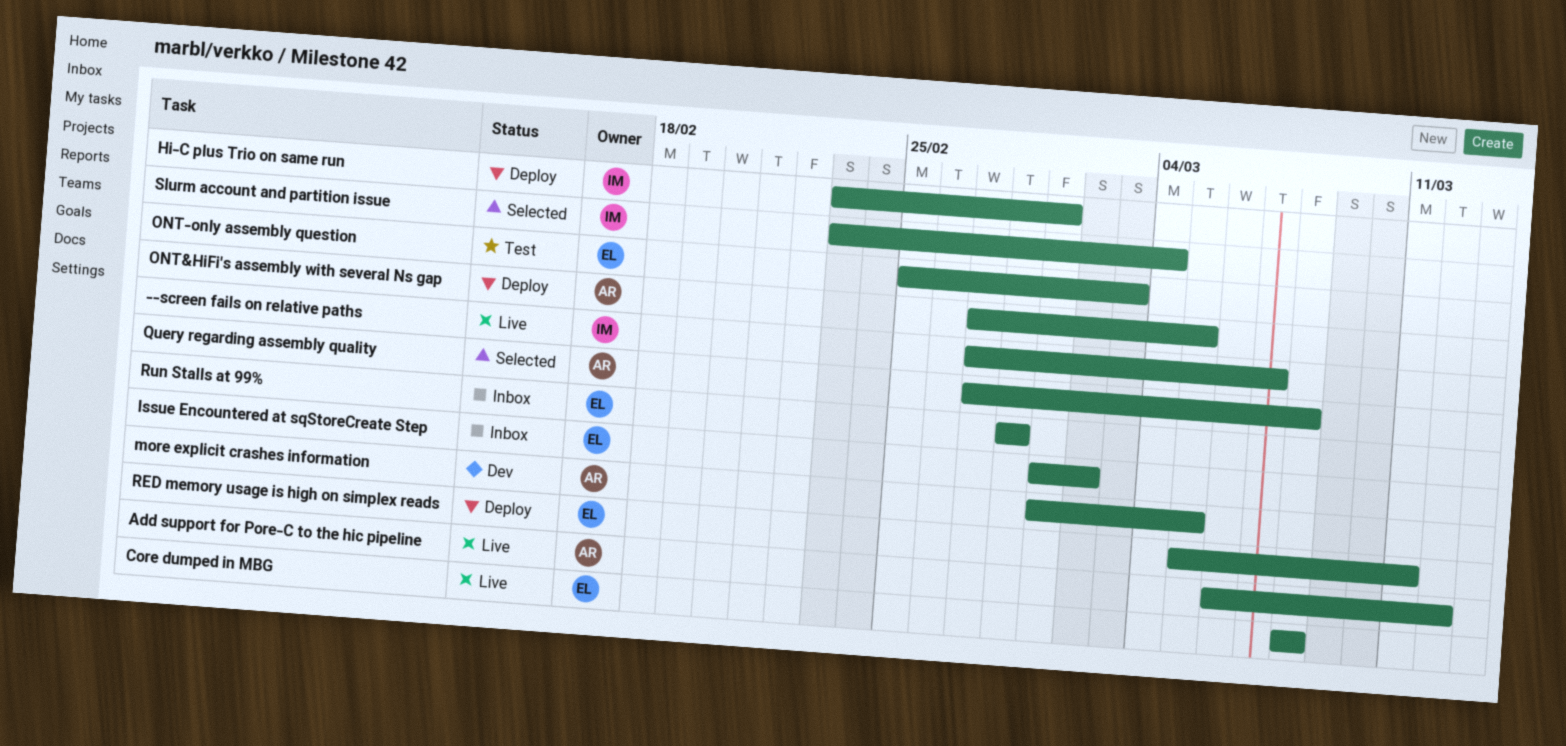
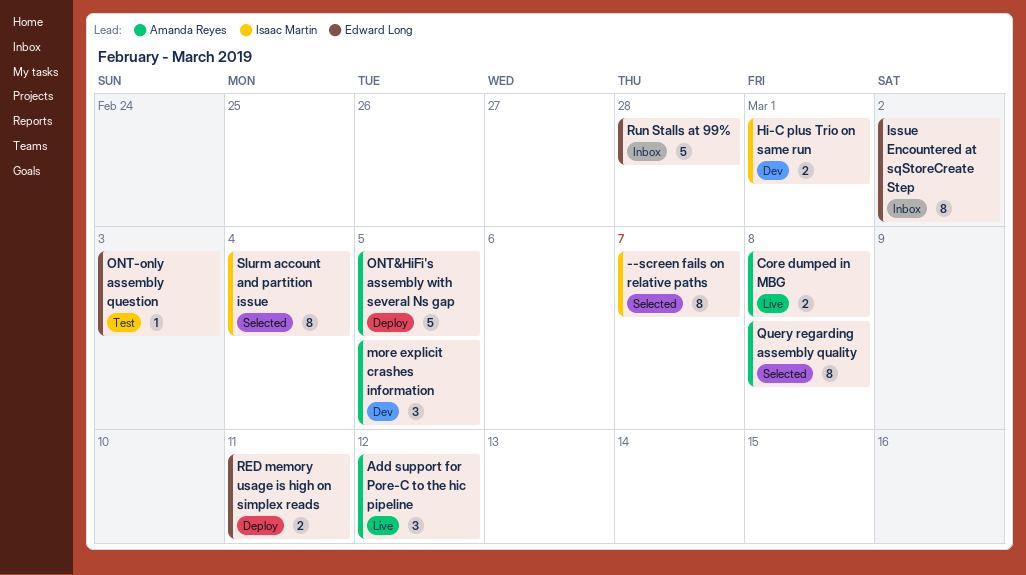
--screen fails on relative paths, status: Live -> Selected
Core dumped in MBG, owner: Edward Long -> Amanda Reyes
Hi-C plus Trio on same run, status: Deploy -> Dev

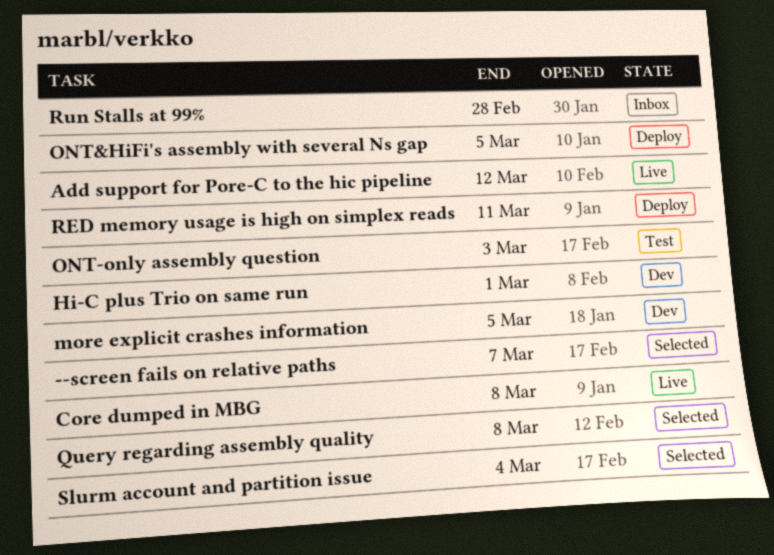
Issue Encountered at sqStoreCreate Step: present -> none

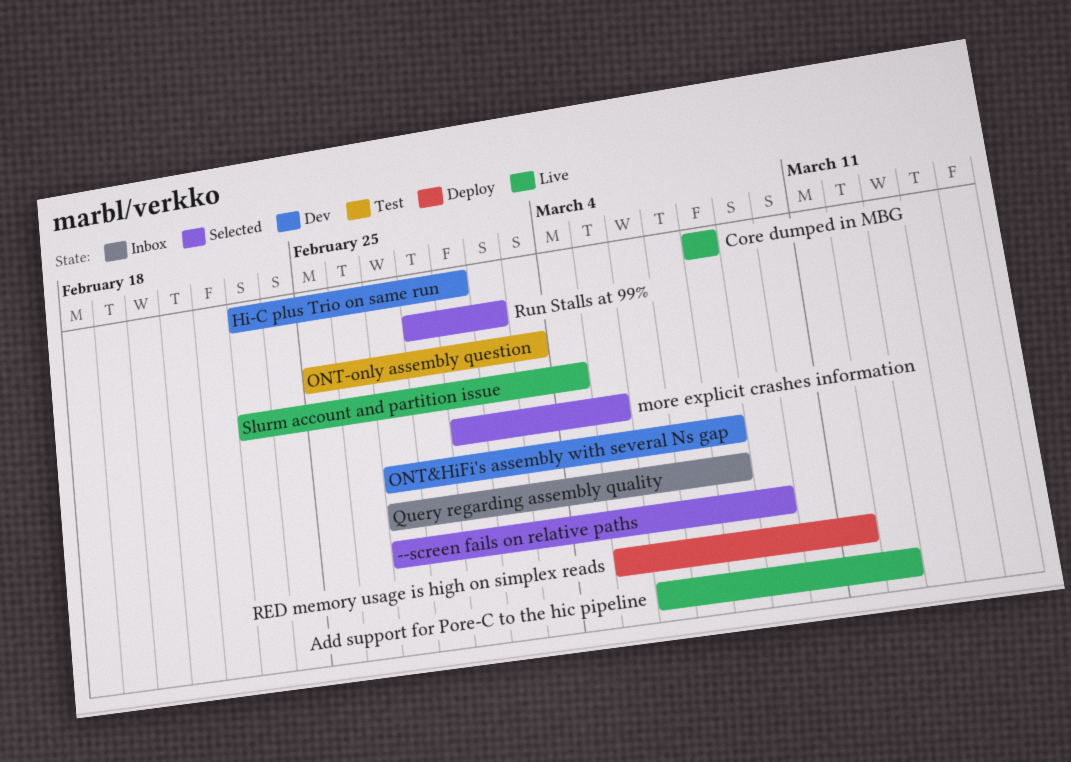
--screen fails on relative paths, due: Mar 7 -> Mar 9
more explicit crashes information, status: Dev -> Selected
ONT&HiFi's assembly with several Ns gap, status: Deploy -> Dev
ONT&HiFi's assembly with several Ns gap, due: Mar 5 -> Mar 8
Query regarding assembly quality, status: Selected -> Inbox
Run Stalls at 99%, status: Inbox -> Selected
Run Stalls at 99%, due: Feb 28 -> Mar 2
Slurm account and partition issue, status: Selected -> Live

